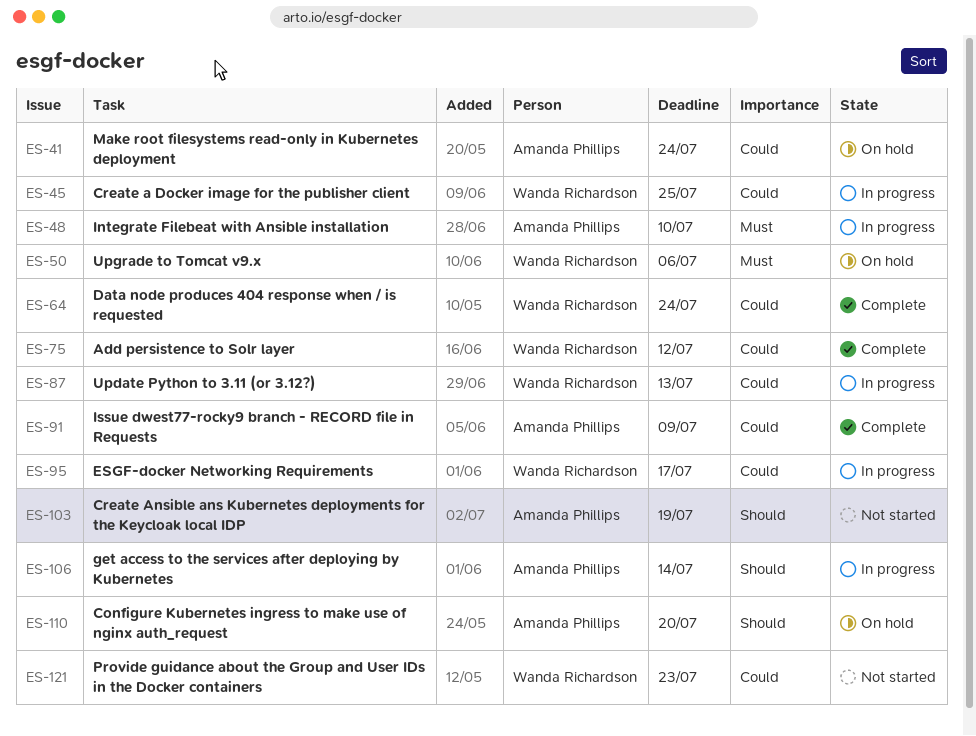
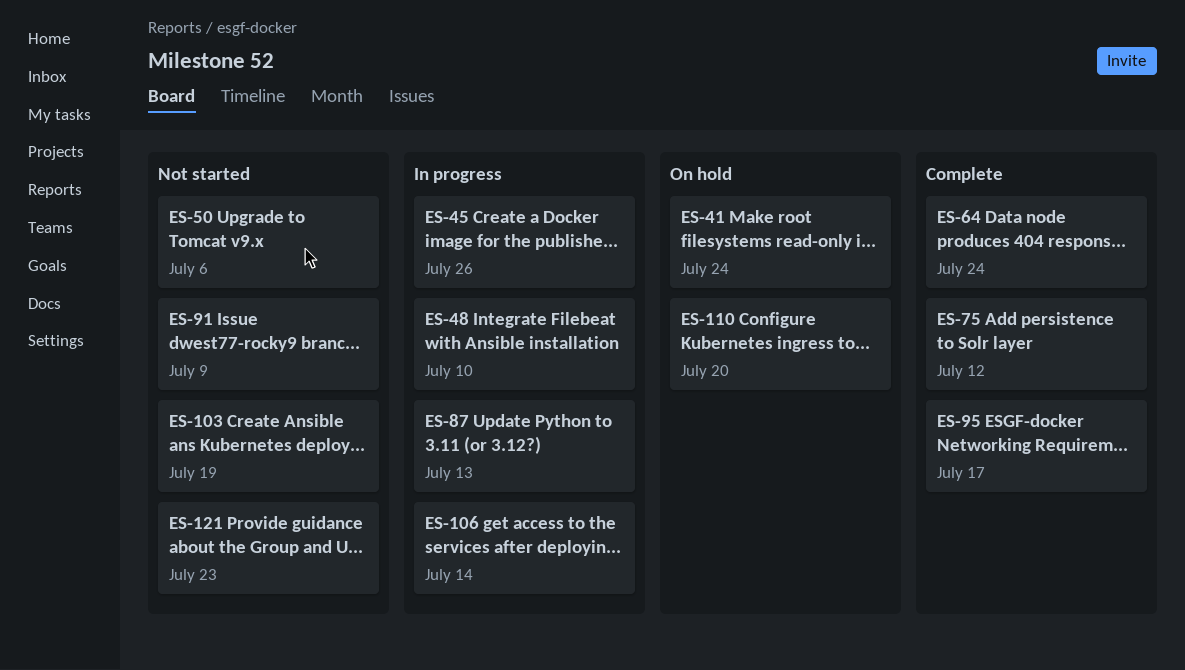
ES-45, due: Jul 25 -> Jul 26
ES-50, status: On hold -> Not started
ES-91, status: Complete -> Not started
ES-95, status: In progress -> Complete

